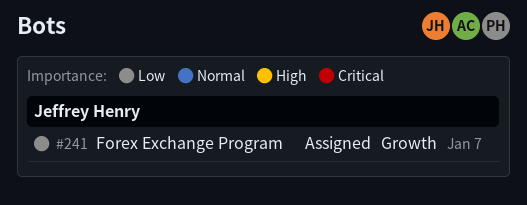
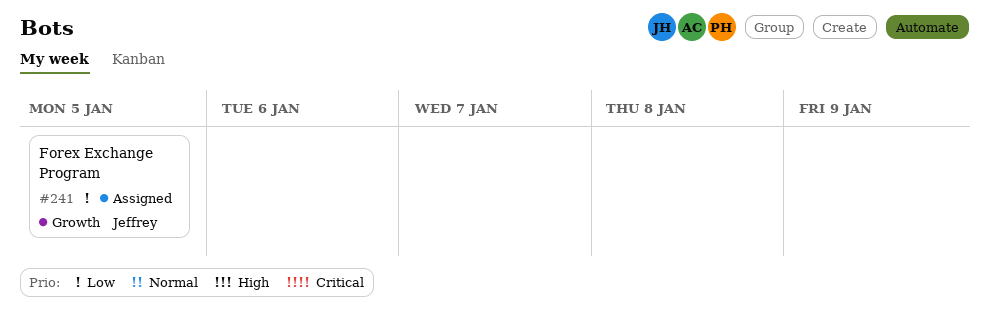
#241, due: Jan 7 -> Jan 5

